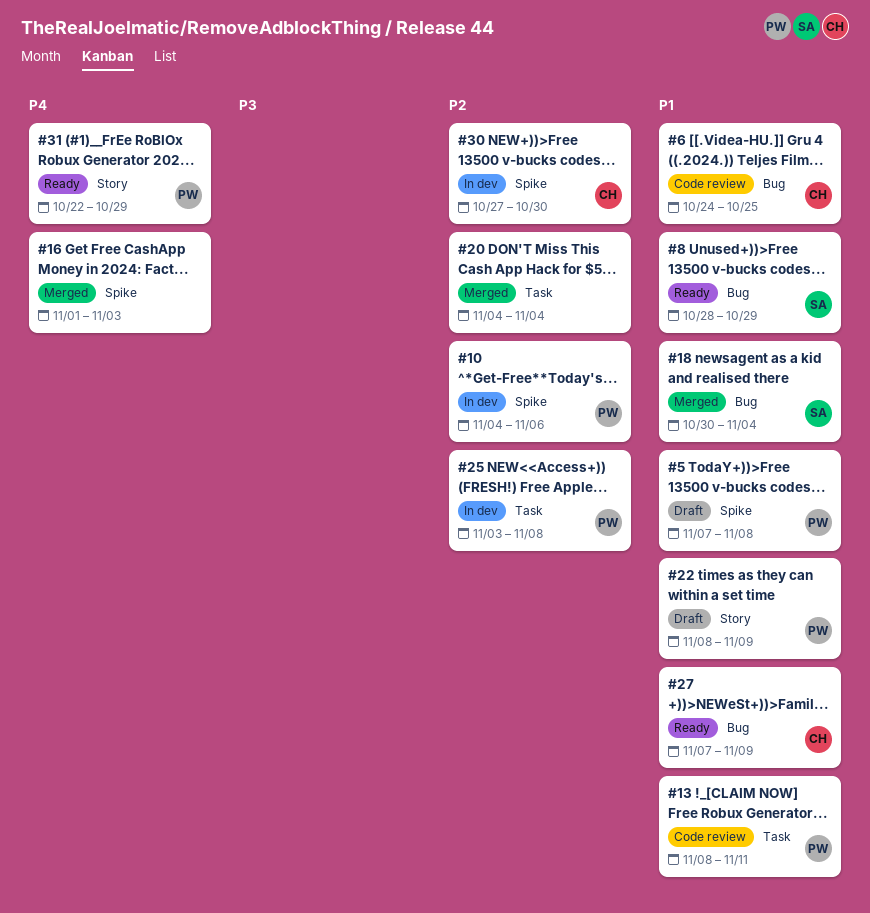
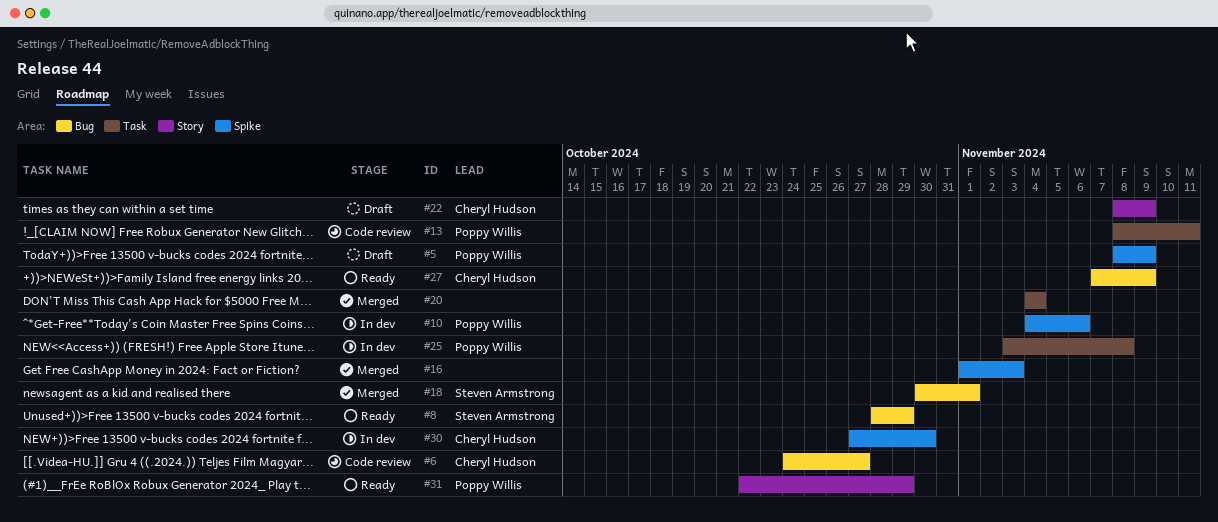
#5, start: Nov 7 -> Nov 8
#5, due: Nov 8 -> Nov 9
#6, due: Oct 25 -> Oct 27
#18, due: Nov 4 -> Nov 1
#22, owner: Poppy Willis -> Cheryl Hudson

